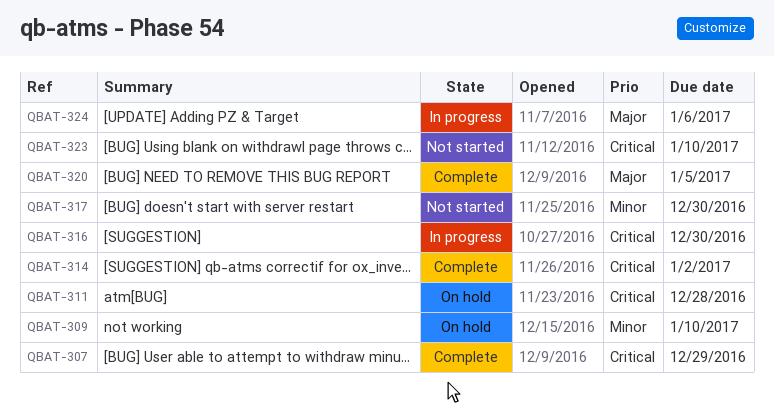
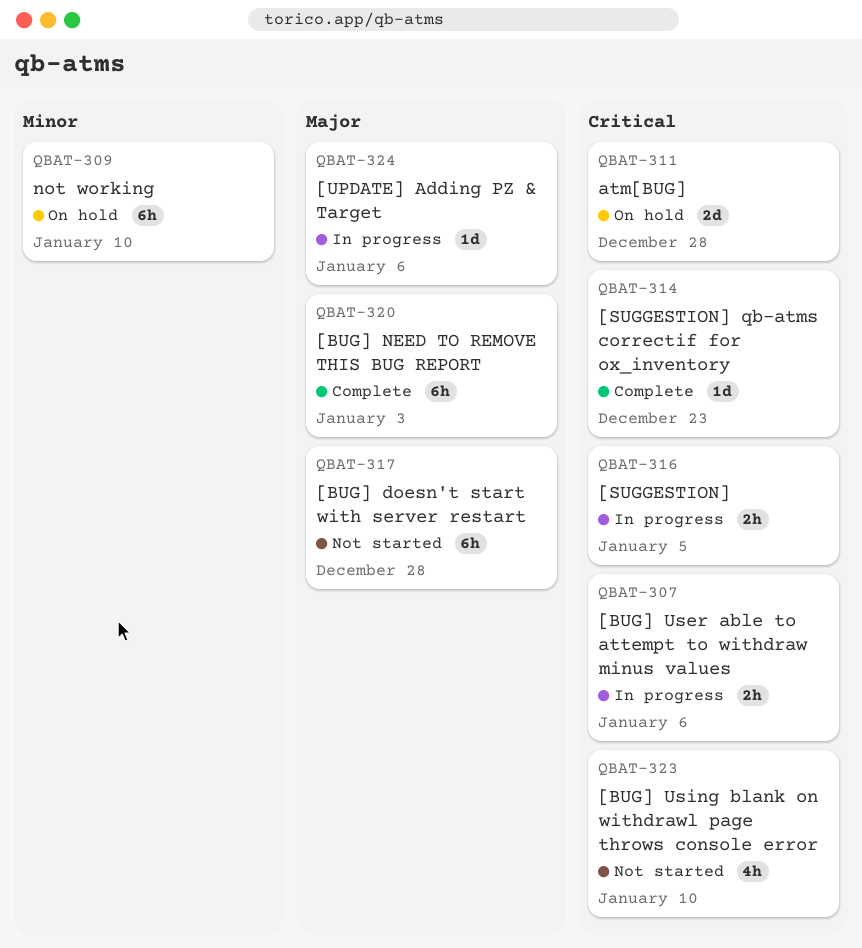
QBAT-307, status: Complete -> In progress
QBAT-307, due: Dec 29 -> Jan 6
QBAT-314, due: Jan 2 -> Dec 23
QBAT-316, due: Dec 30 -> Jan 5
QBAT-317, priority: Minor -> Major
QBAT-317, due: Dec 30 -> Dec 28
QBAT-320, due: Jan 5 -> Jan 3

